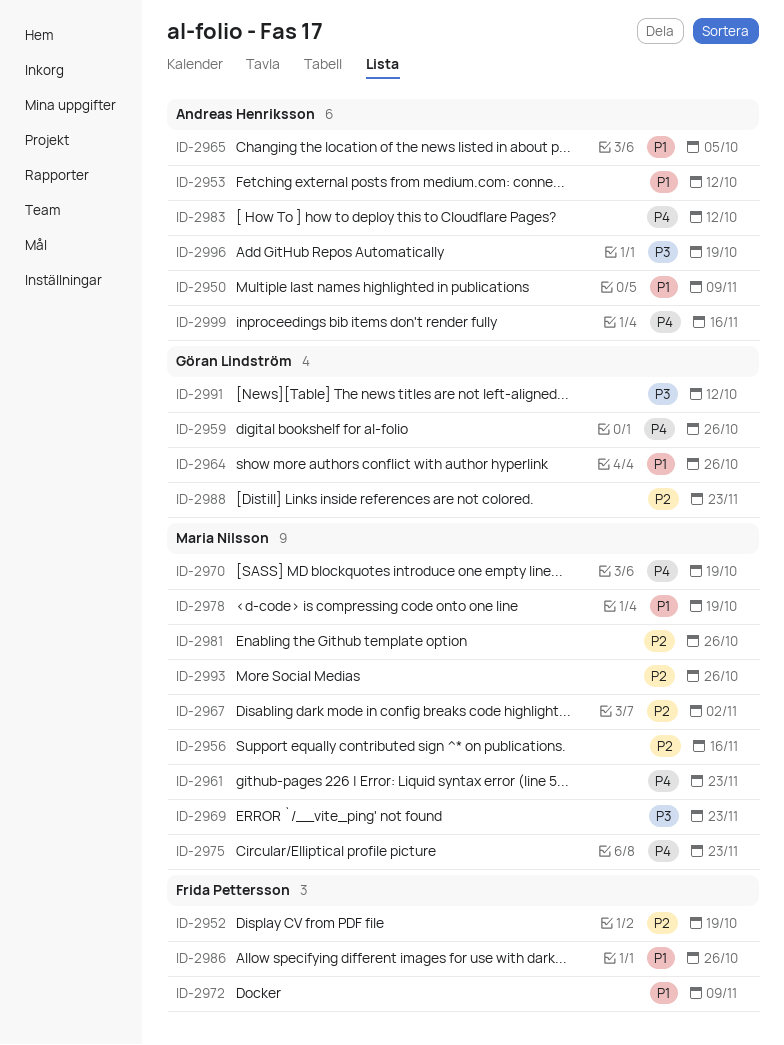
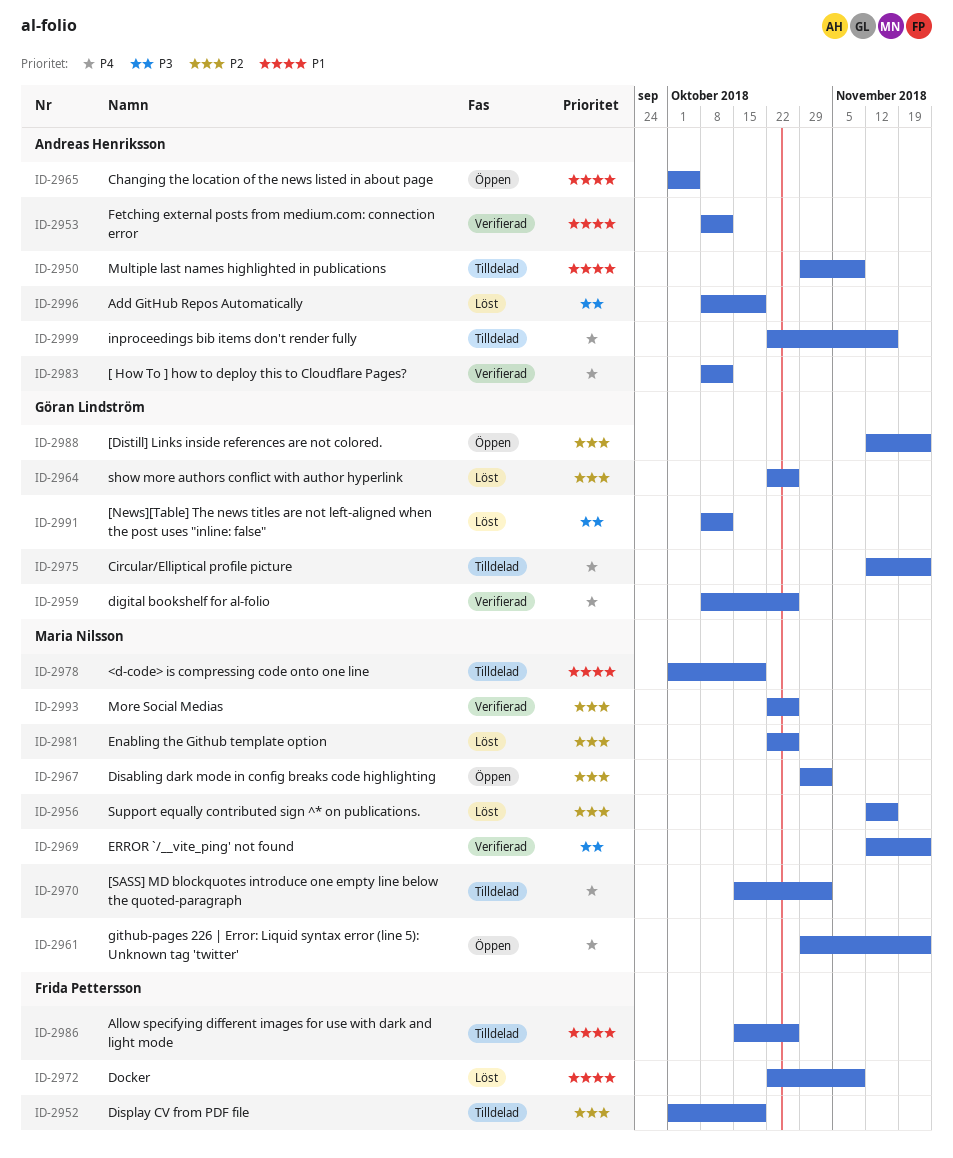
ID-2964, priority: P1 -> P2
ID-2970, due: Oct 19 -> Nov 2
ID-2975, owner: Maria Nilsson -> Göran Lindström

